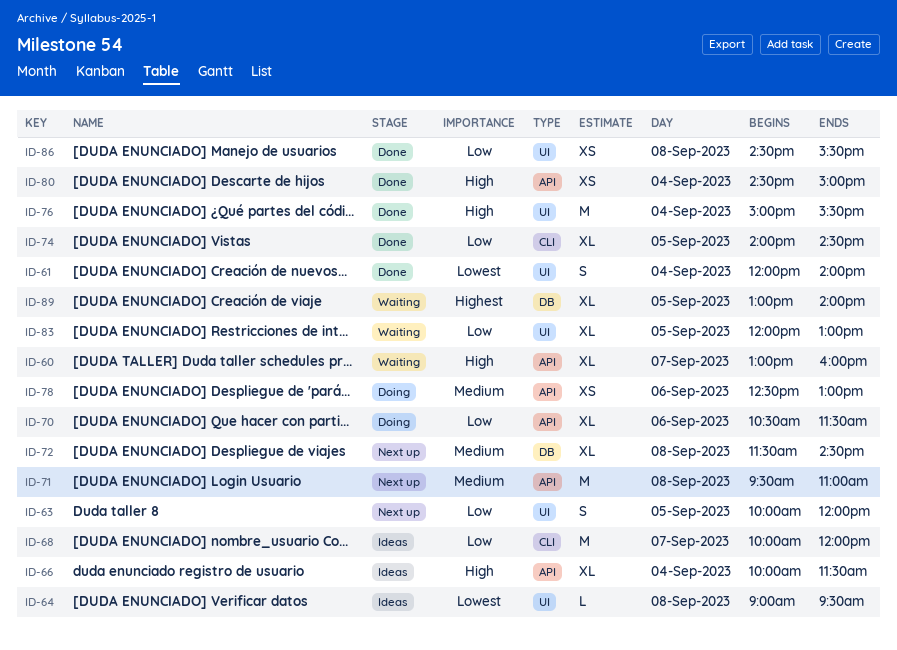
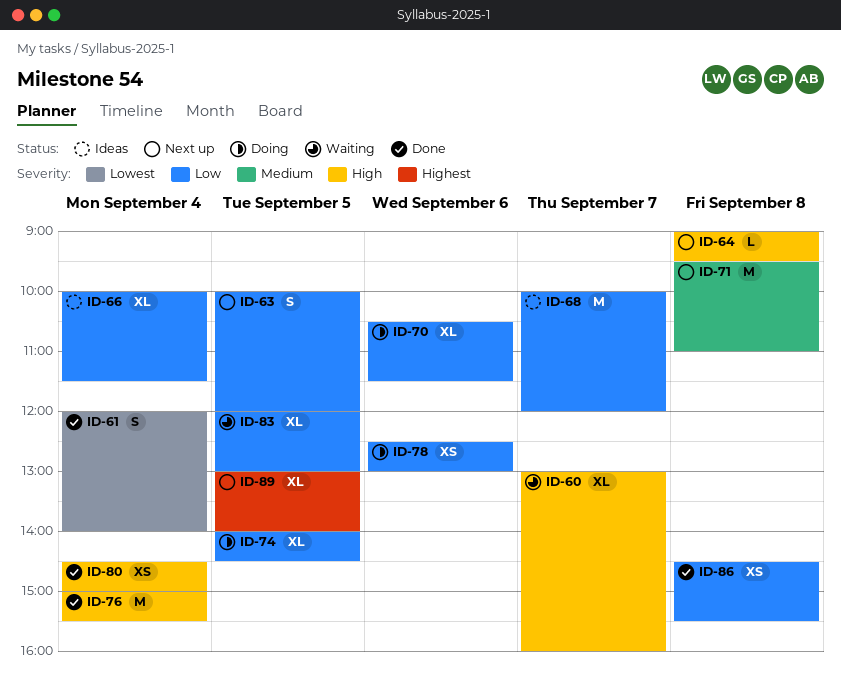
ID-64, status: Ideas -> Next up
ID-64, priority: Lowest -> High
ID-66, priority: High -> Low
ID-72: present -> none
ID-74, status: Done -> Doing
ID-78, priority: Medium -> Low
ID-89, status: Waiting -> Next up

